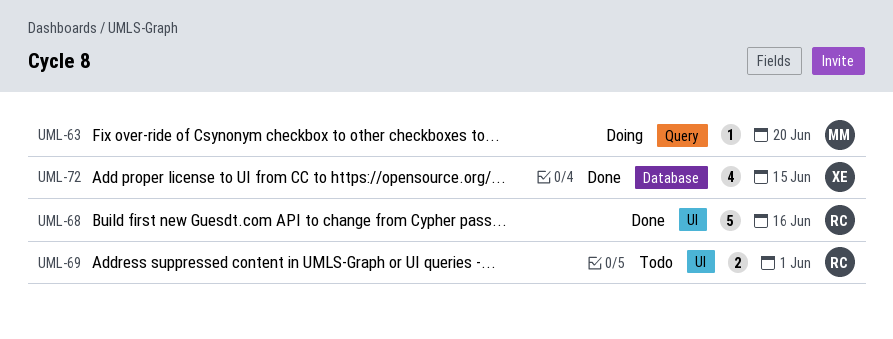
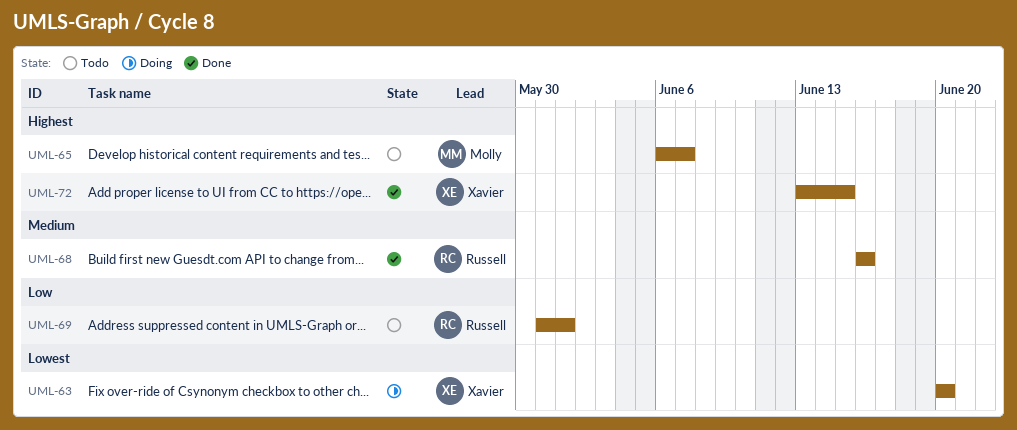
UML-63, owner: Molly -> Xavier
UML-65: none -> present

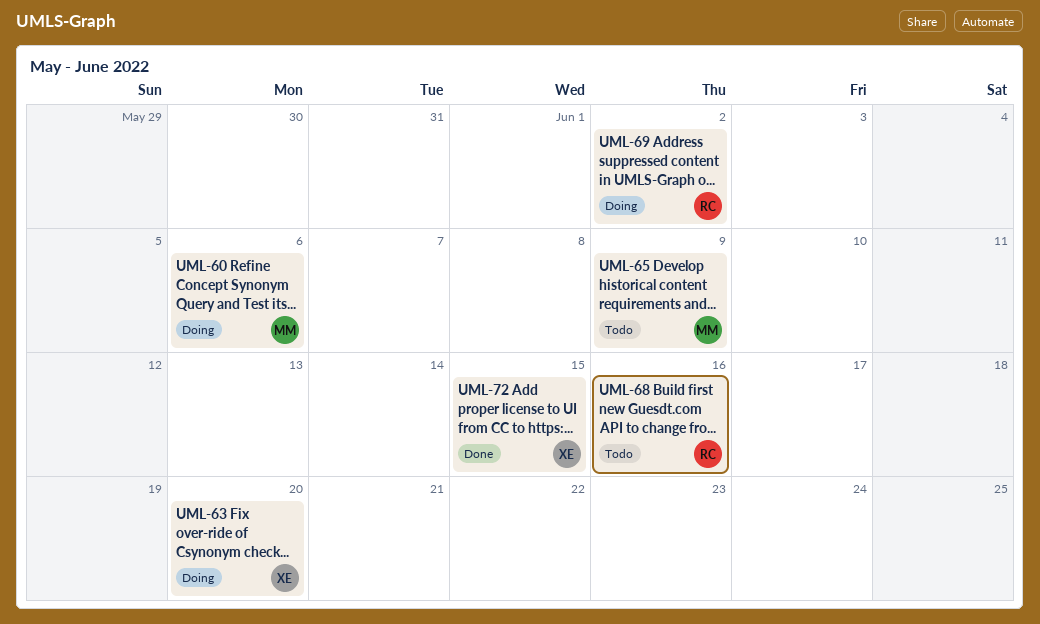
UML-60: none -> present
UML-65, due: Jun 7 -> Jun 9
UML-68, status: Done -> Todo
UML-69, status: Todo -> Doing
UML-69, due: Jun 1 -> Jun 2

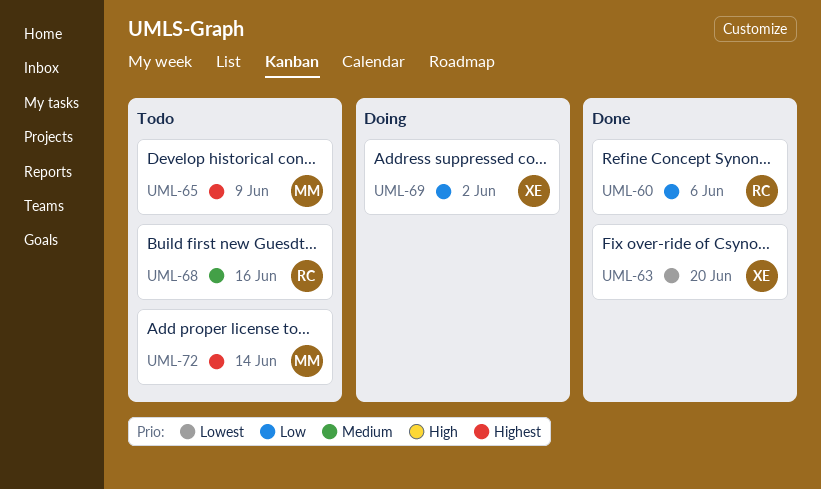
UML-60, status: Doing -> Done
UML-60, owner: MM -> RC
UML-63, status: Doing -> Done
UML-69, owner: RC -> XE
UML-72, status: Done -> Todo
UML-72, owner: XE -> MM
UML-72, due: Jun 15 -> Jun 14

